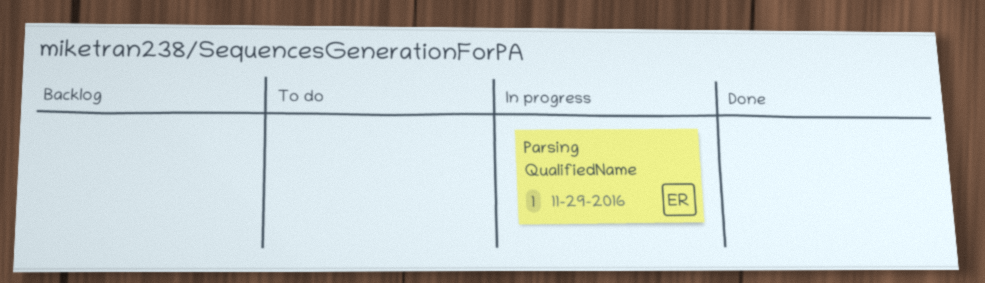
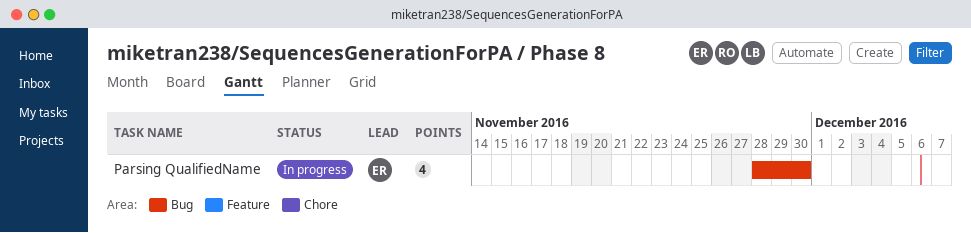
Parsing QualifiedName, estimate: 1 -> 4
Parsing QualifiedName, due: Nov 29 -> Nov 30

